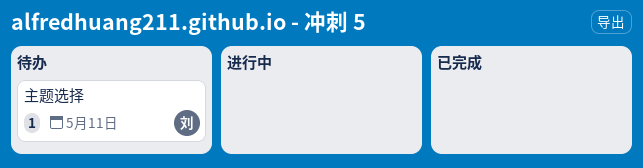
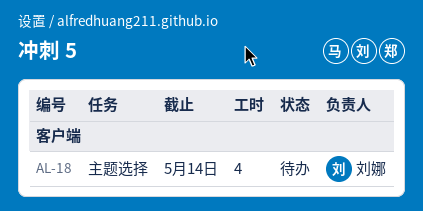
主题选择, estimate: 1 -> 4
主题选择, due: May 11 -> May 14

